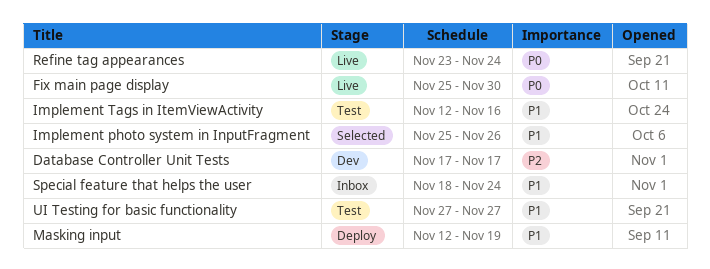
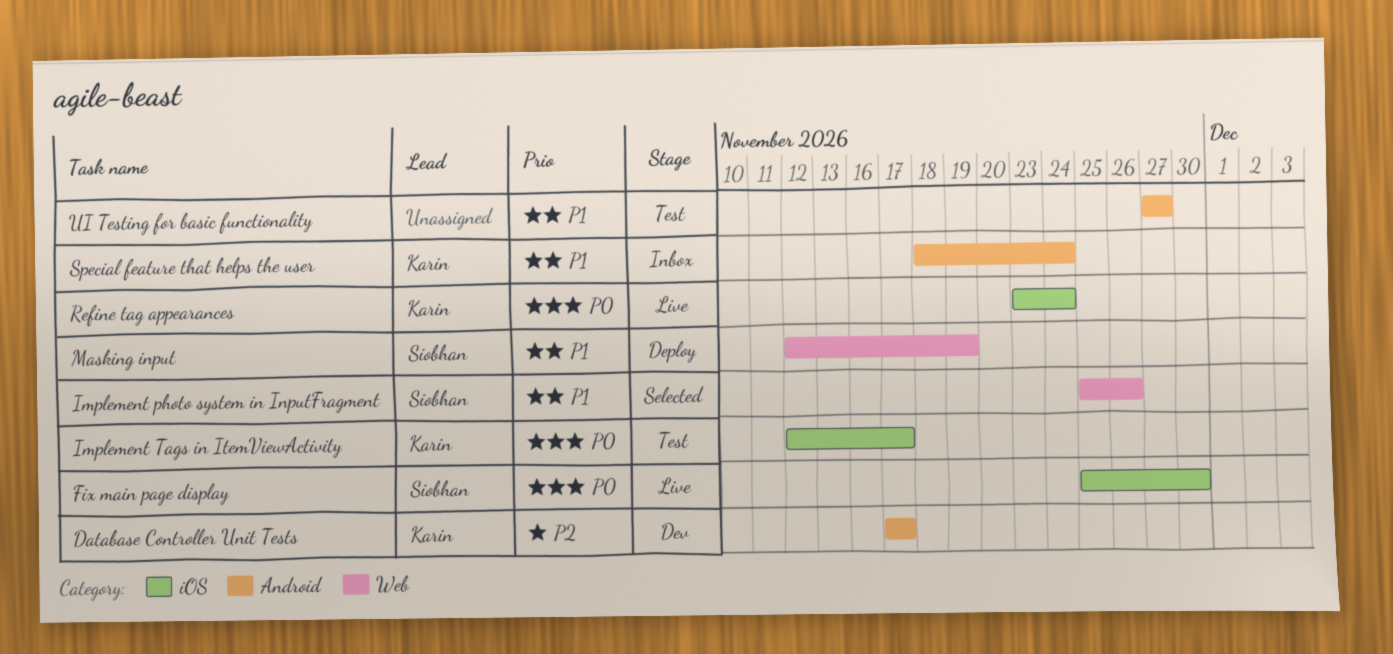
Implement Tags in ItemViewActivity, priority: P1 -> P0
Implement Tags in ItemViewActivity, due: Nov 16 -> Nov 17

